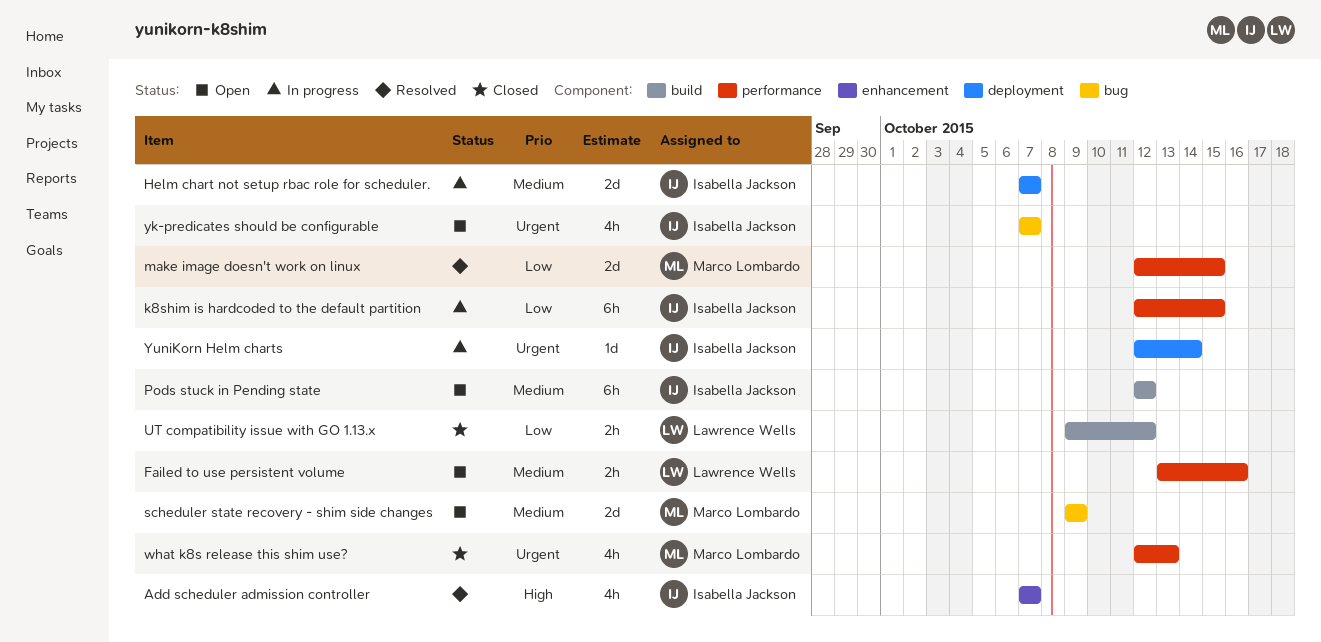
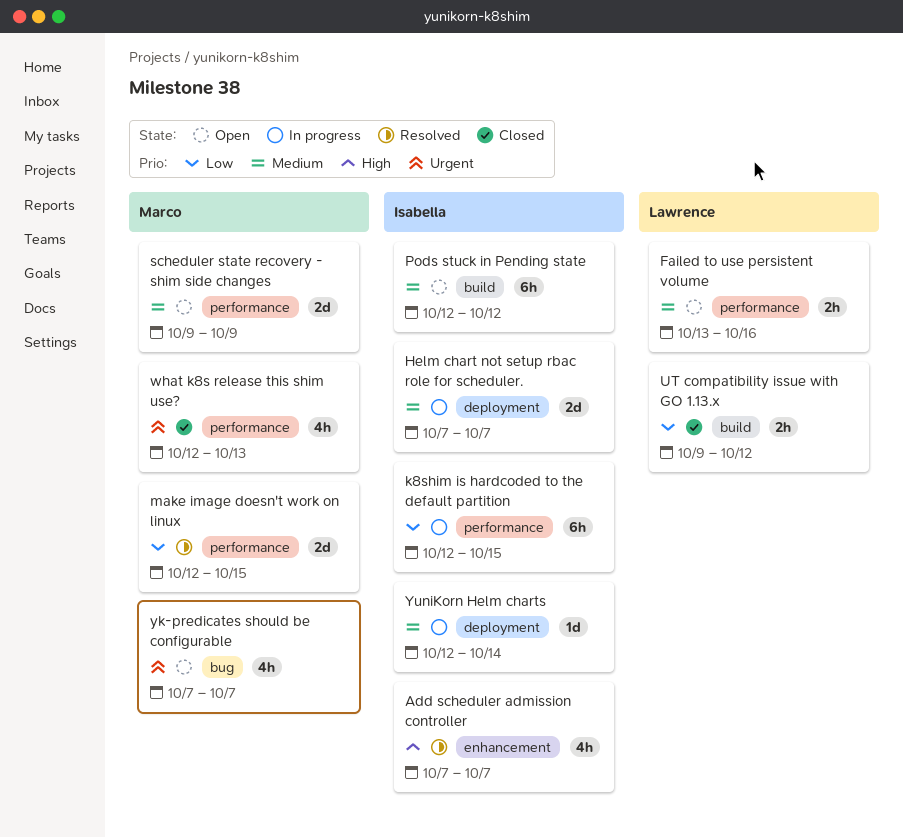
scheduler state recovery - shim side changes, label: bug -> performance
yk-predicates should be configurable, owner: Isabella Jackson -> Marco Lombardo
YuniKorn Helm charts, priority: Urgent -> Medium

